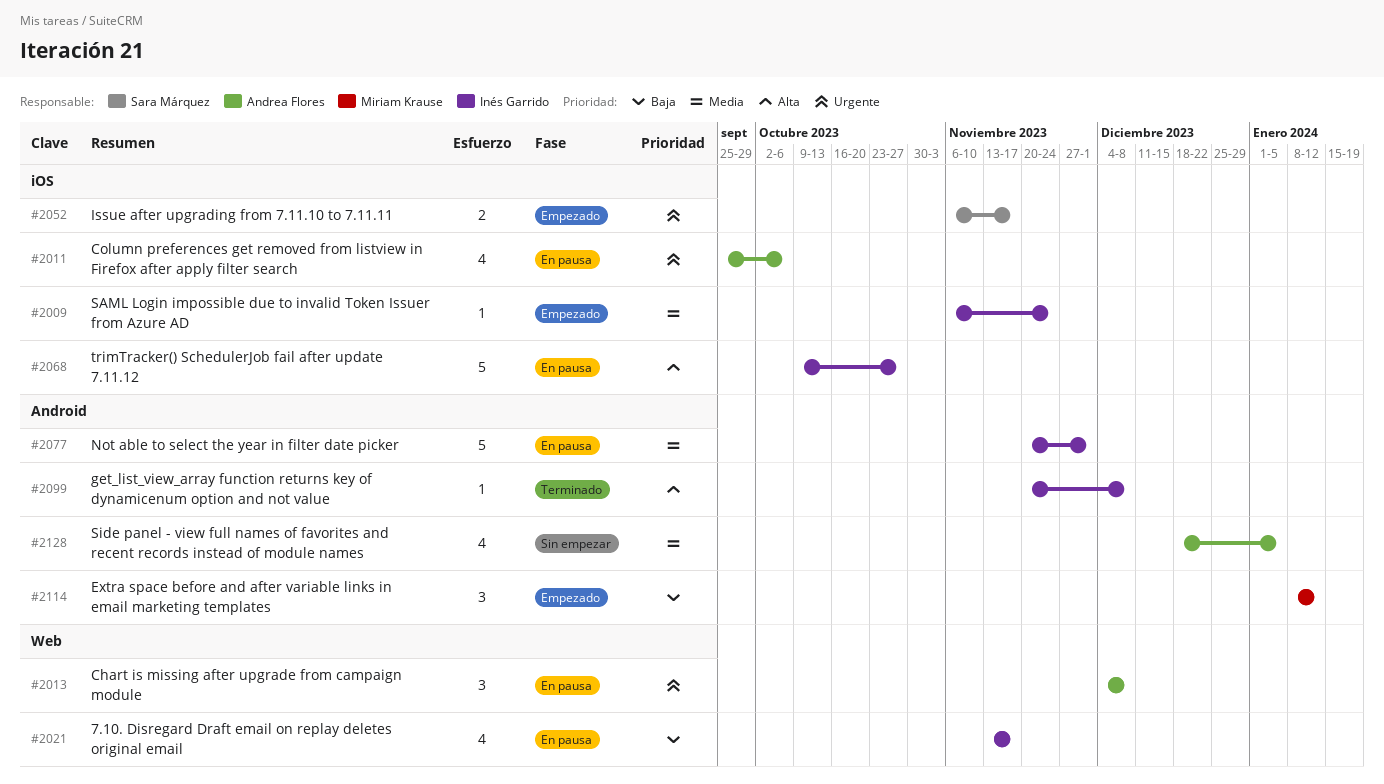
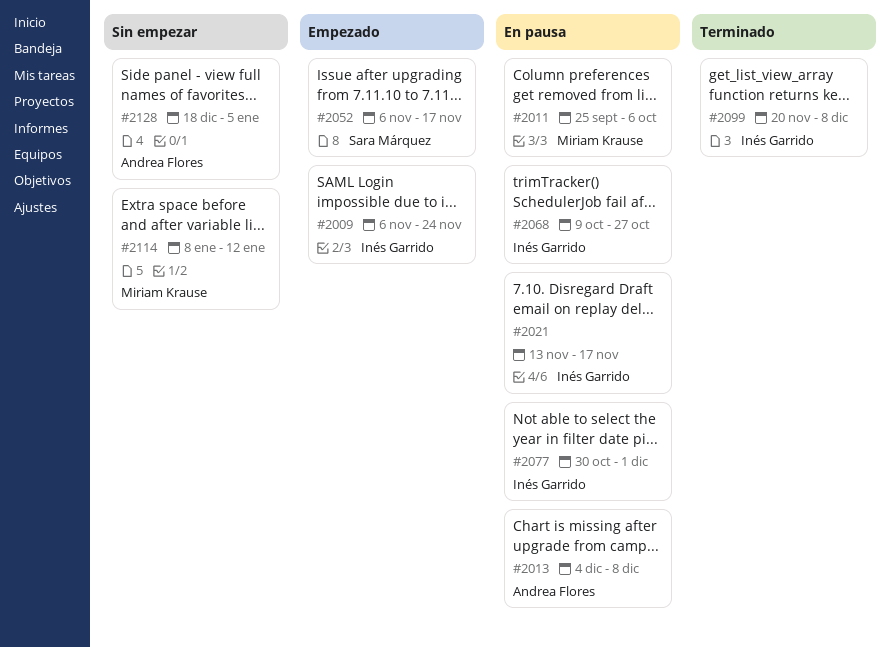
#2011, owner: Andrea Flores -> Miriam Krause
#2077, start: Nov 20 -> Oct 30
#2114, status: Empezado -> Sin empezar

